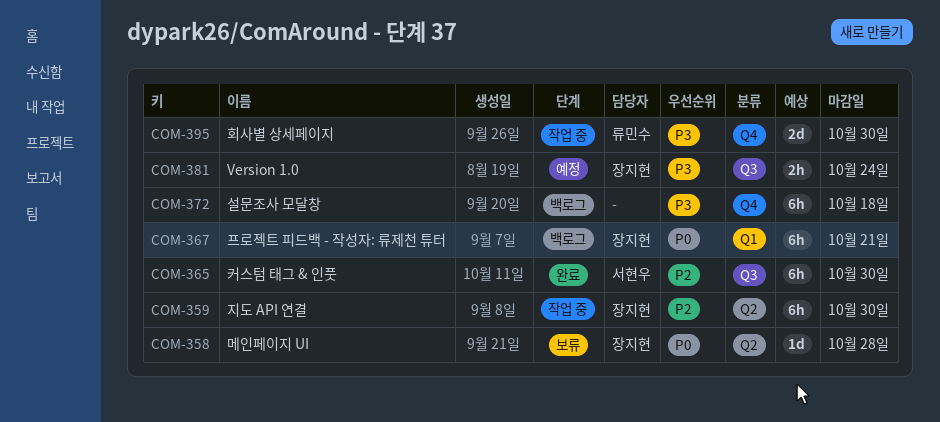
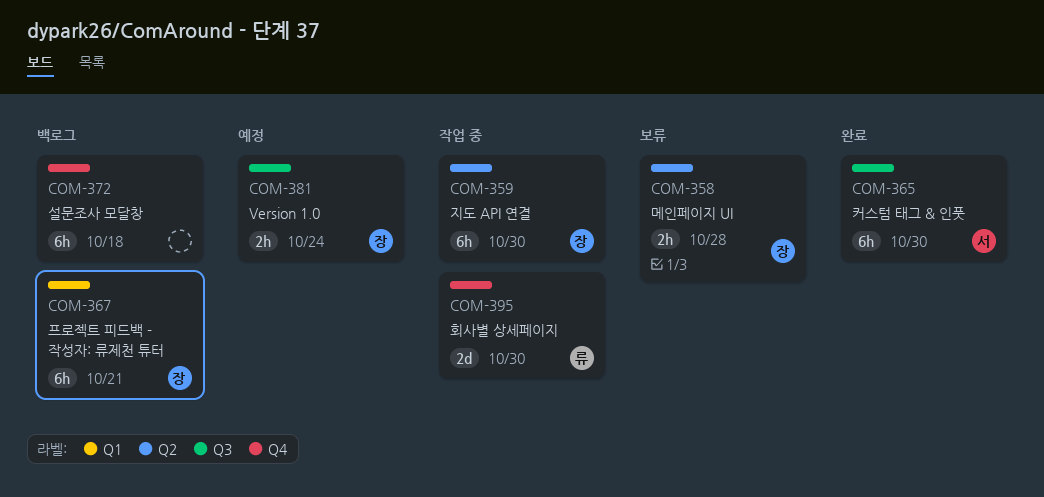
COM-358, estimate: 1d -> 2h

